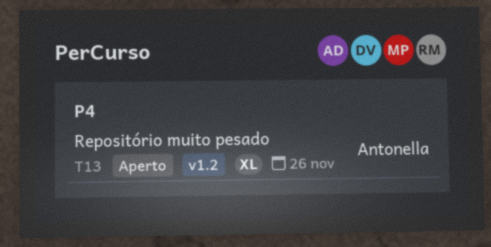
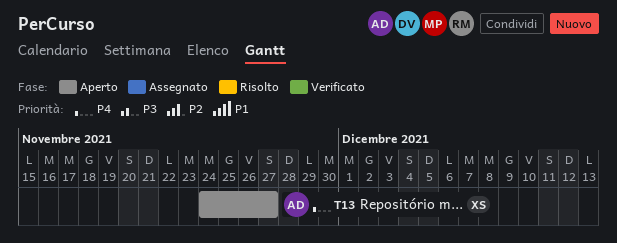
T13, estimate: XL -> XS
T13, due: Nov 26 -> Nov 27

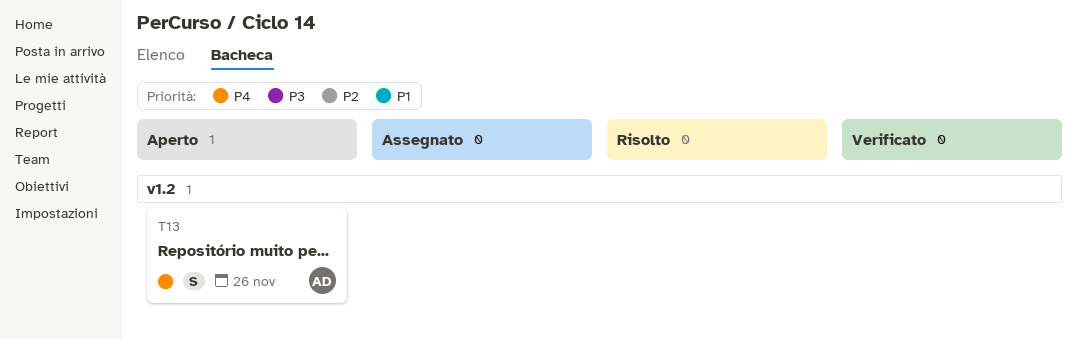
T13, estimate: XS -> S
T13, due: Nov 27 -> Nov 26

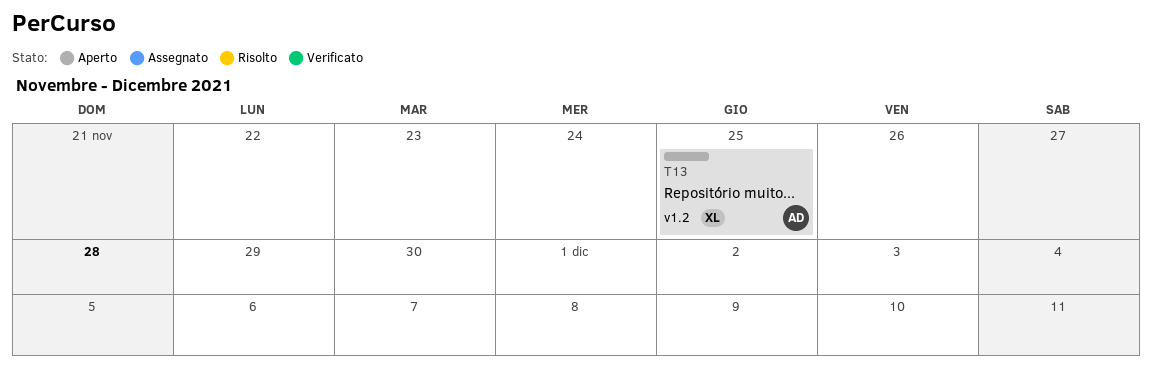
T13, estimate: S -> XL
T13, due: Nov 26 -> Nov 25

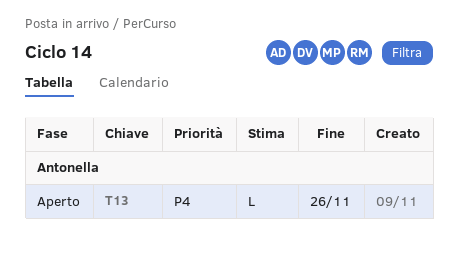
T13, estimate: XL -> L
T13, due: Nov 25 -> Nov 26

